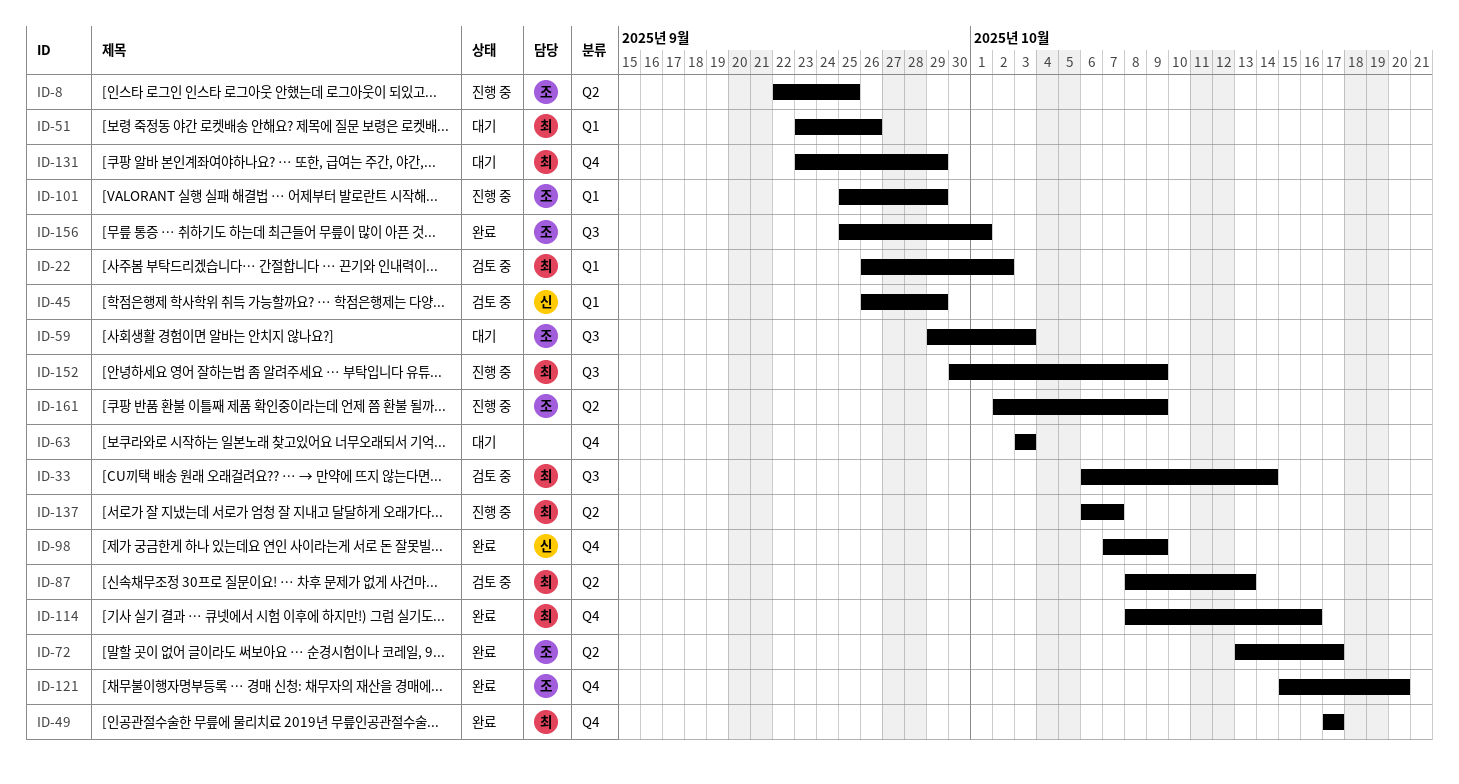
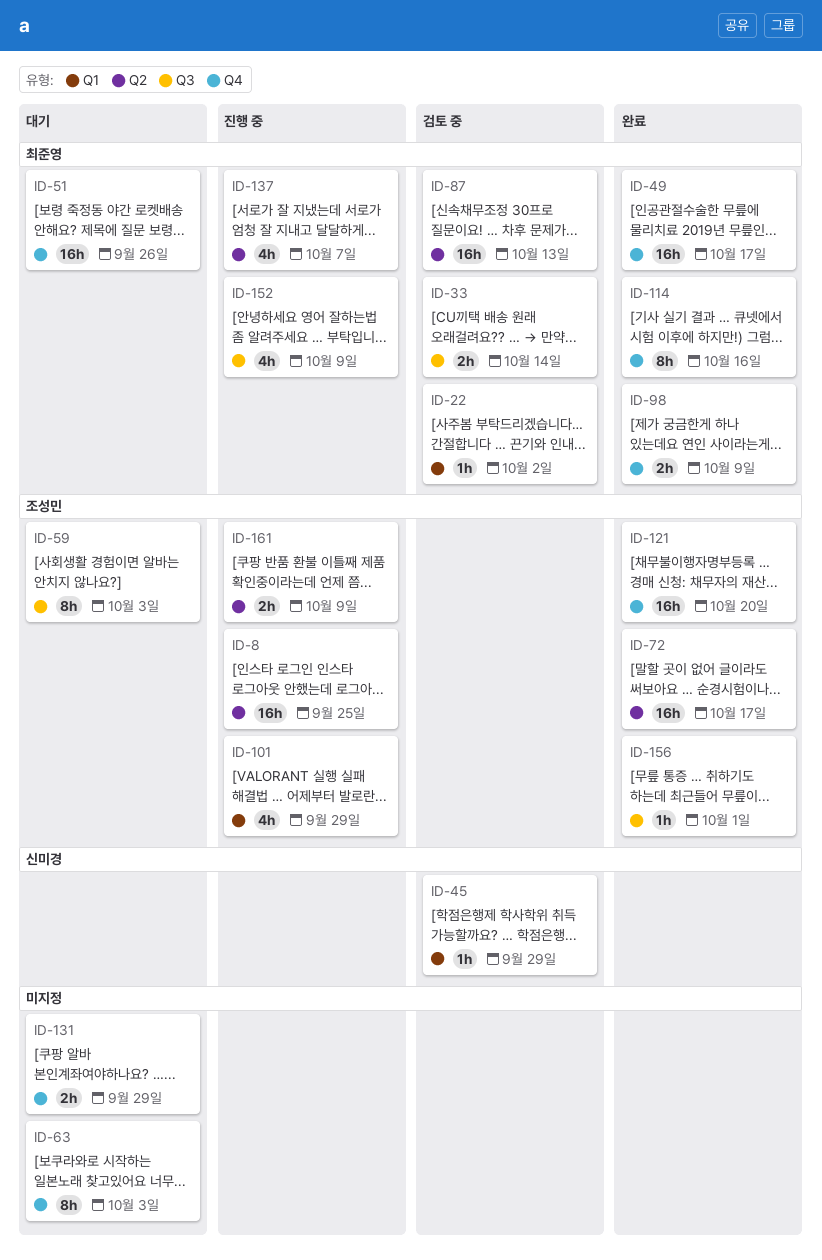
ID-51, label: Q1 -> Q4
ID-98, owner: 신미경 -> 최준영
ID-131, owner: 최준영 -> none

